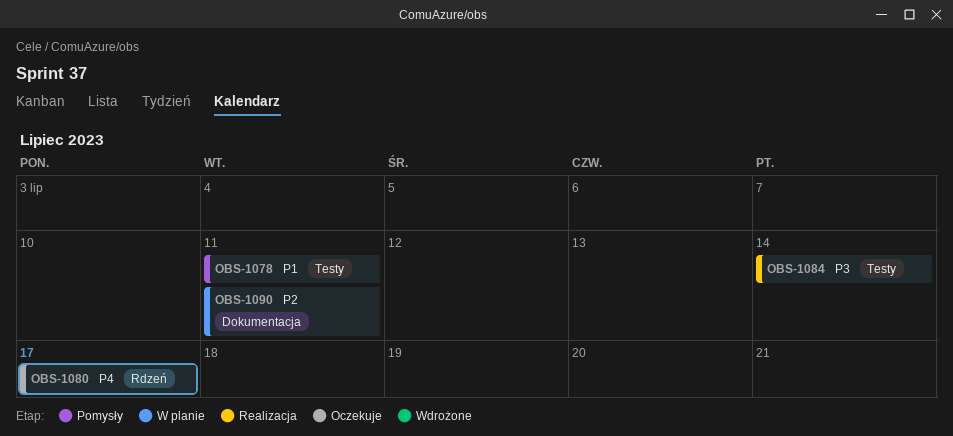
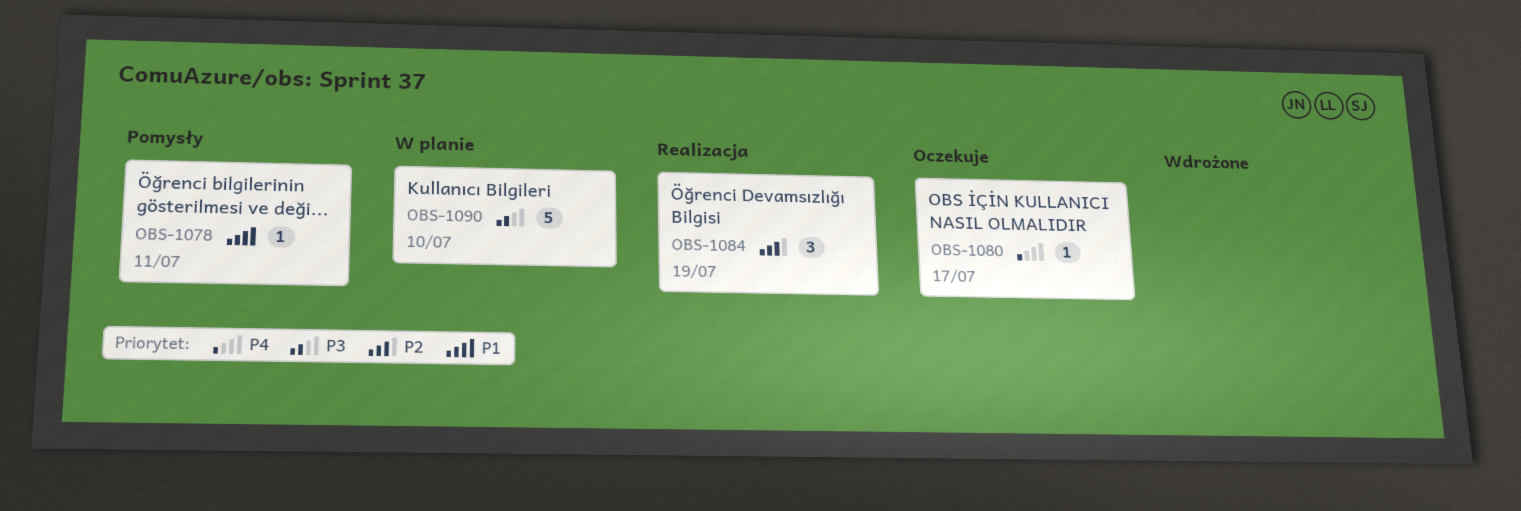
OBS-1084, priority: P3 -> P2
OBS-1084, due: Jul 14 -> Jul 19
OBS-1090, priority: P2 -> P3
OBS-1090, due: Jul 11 -> Jul 10

